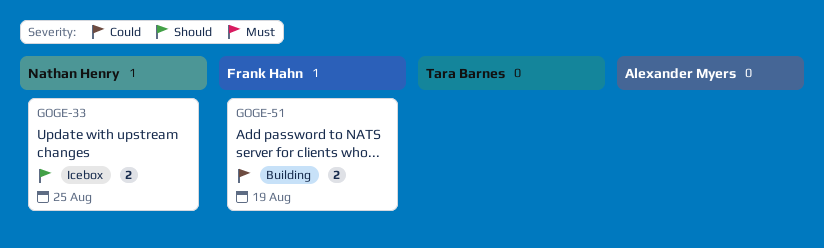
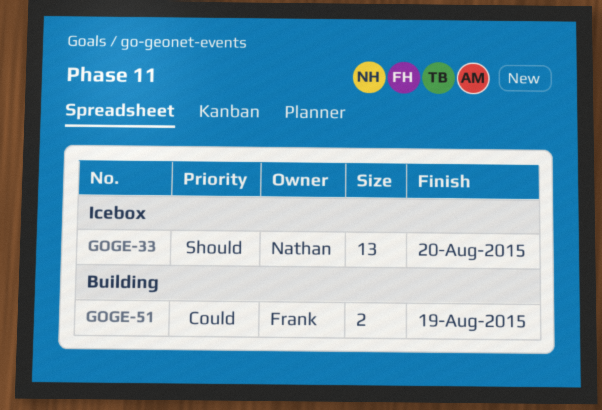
GOGE-33, estimate: 2 -> 13
GOGE-33, due: Aug 25 -> Aug 20

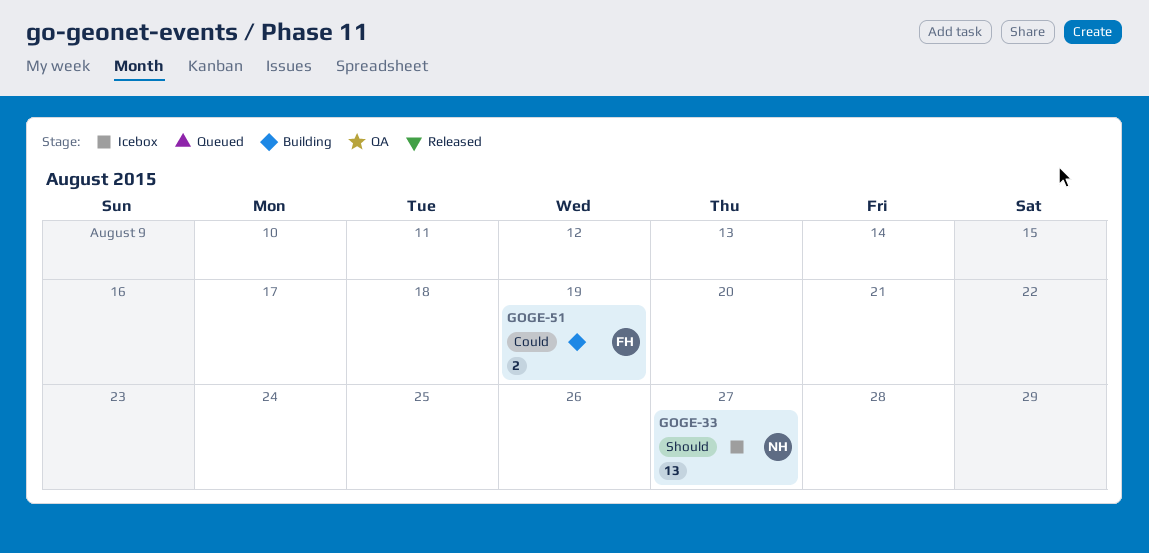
GOGE-33, due: Aug 20 -> Aug 27

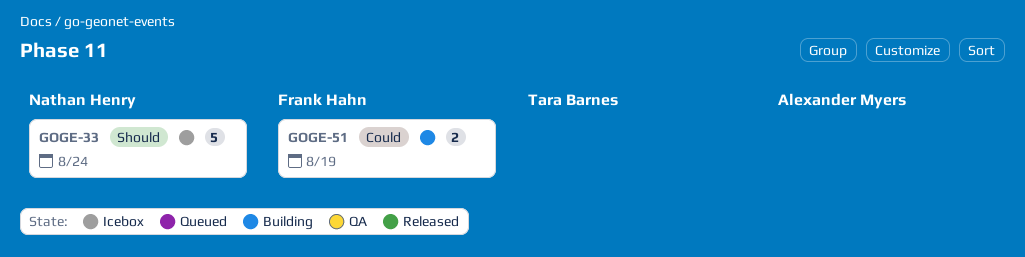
GOGE-33, estimate: 13 -> 5
GOGE-33, due: Aug 27 -> Aug 24

